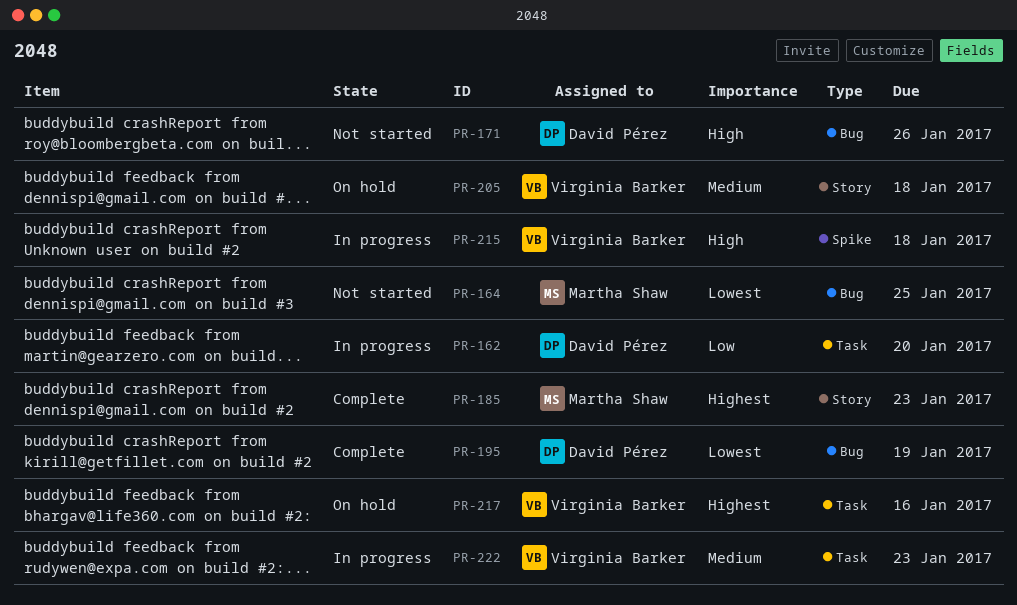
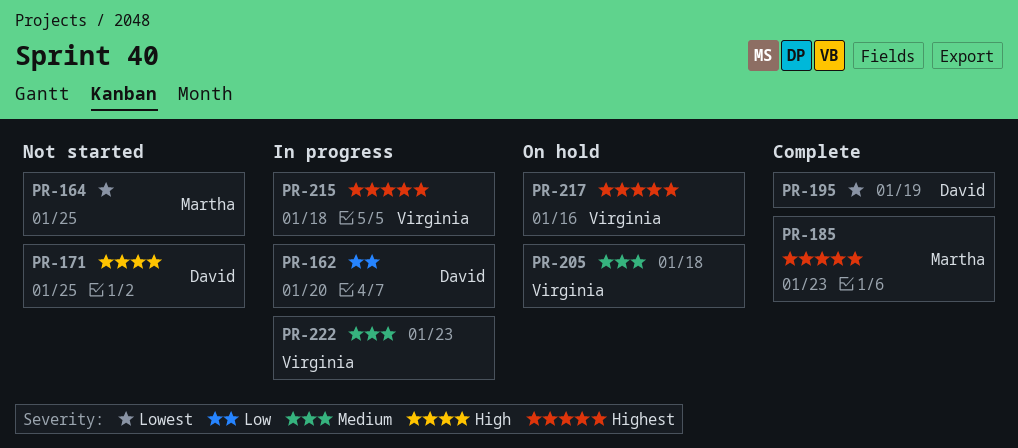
PR-171, due: Jan 26 -> Jan 25
PR-215, priority: High -> Highest

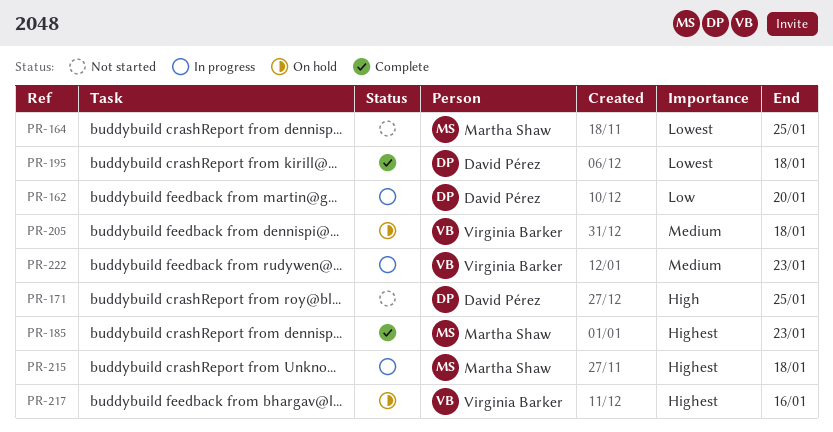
PR-195, due: Jan 19 -> Jan 18
PR-215, owner: Virginia Barker -> Martha Shaw

